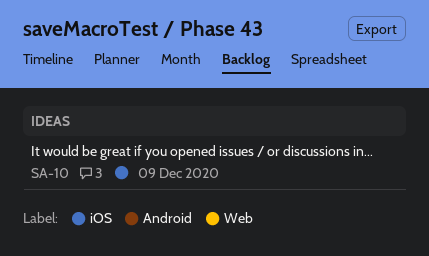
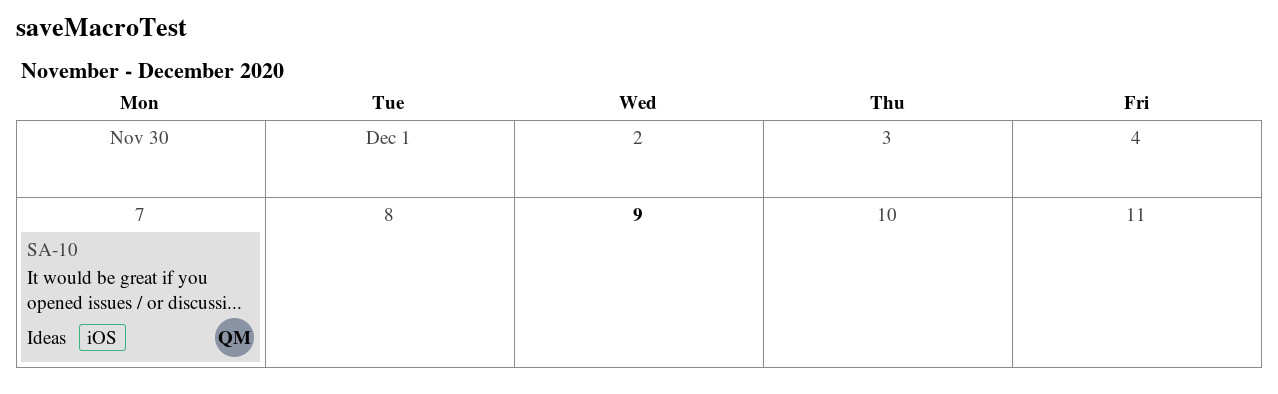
SA-10, due: Dec 9 -> Dec 7

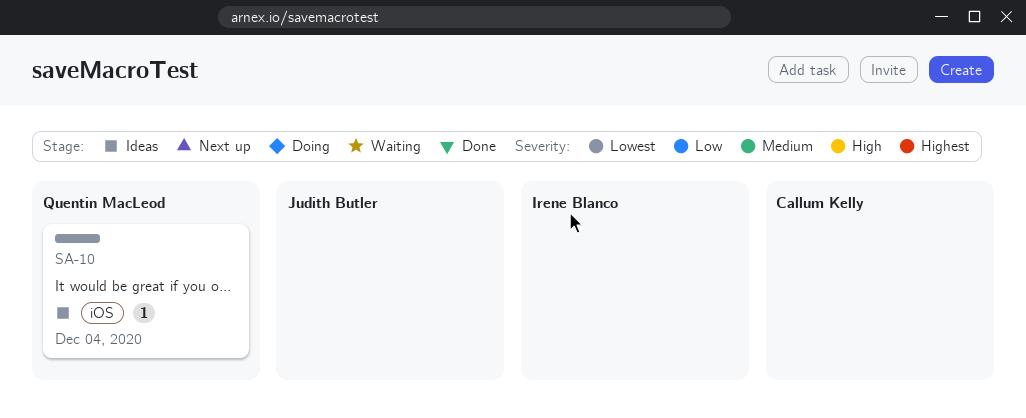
SA-10, due: Dec 7 -> Dec 4

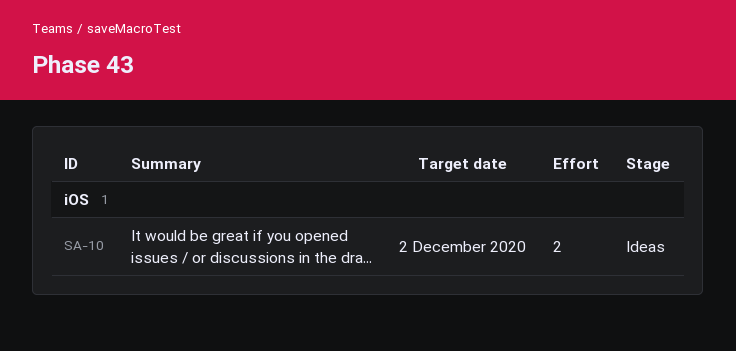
SA-10, estimate: 1 -> 2
SA-10, due: Dec 4 -> Dec 2

